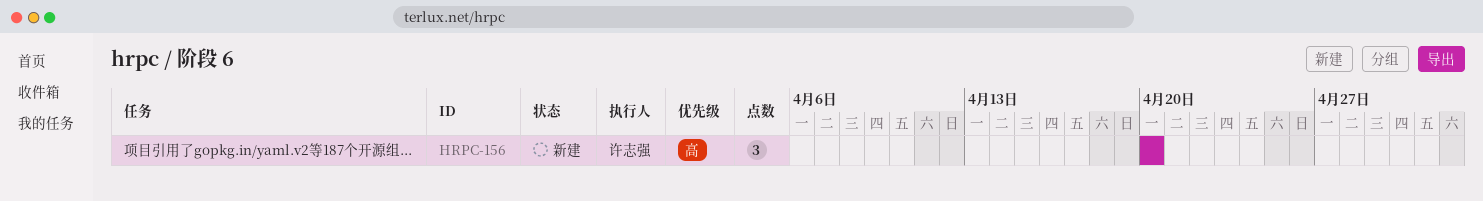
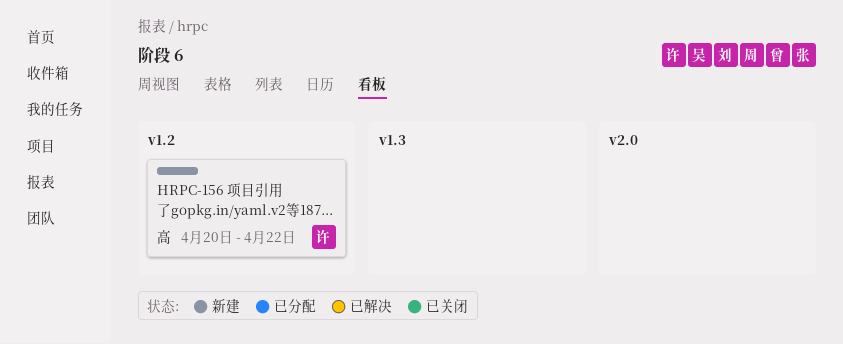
HRPC-156, due: Apr 20 -> Apr 22

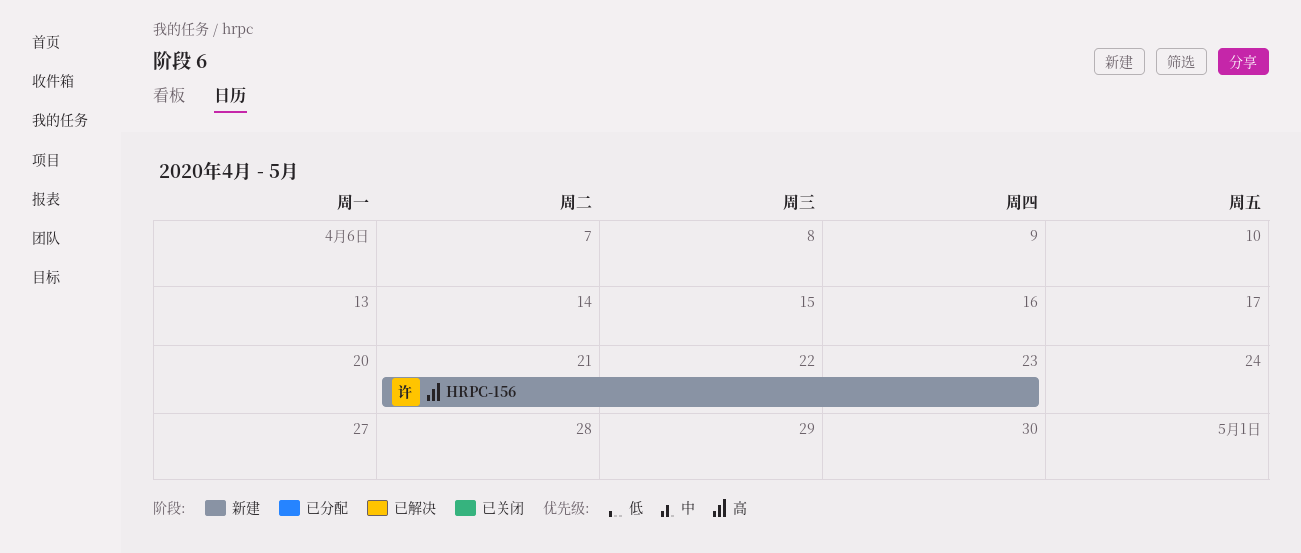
HRPC-156, start: Apr 20 -> Apr 21
HRPC-156, due: Apr 22 -> Apr 23

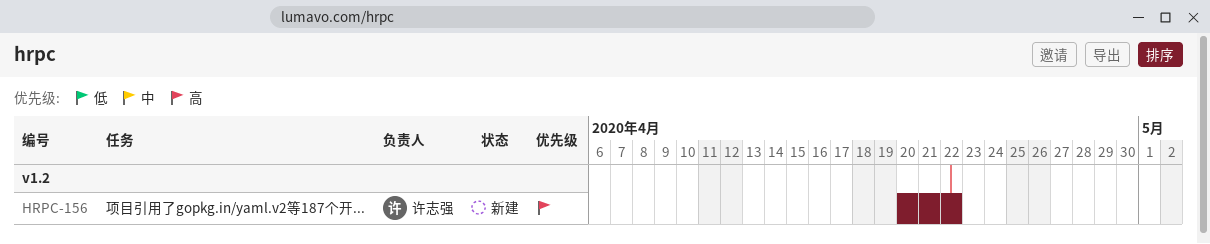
HRPC-156, start: Apr 21 -> Apr 20
HRPC-156, due: Apr 23 -> Apr 22

